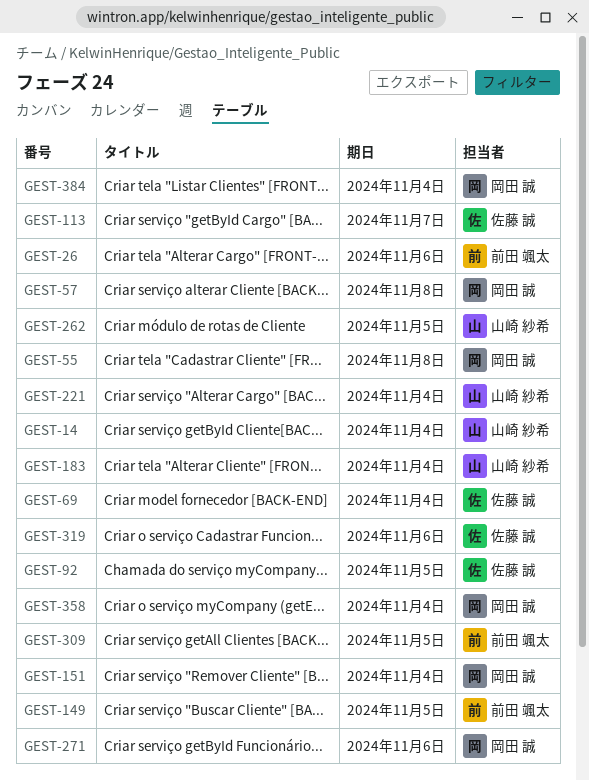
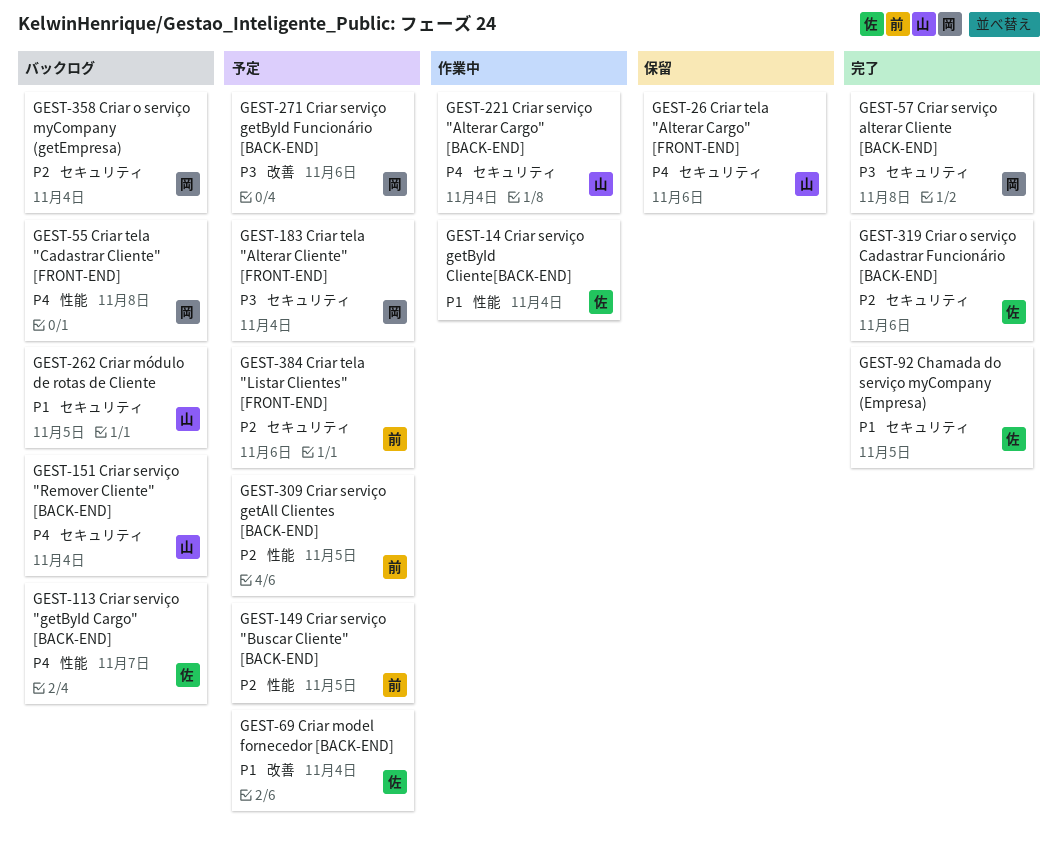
GEST-14, owner: 山崎 紗希 -> 佐藤 誠
GEST-26, owner: 前田 颯太 -> 山崎 紗希
GEST-151, owner: 岡田 誠 -> 山崎 紗希
GEST-183, owner: 山崎 紗希 -> 岡田 誠
GEST-384, owner: 岡田 誠 -> 前田 颯太
GEST-384, due: Nov 4 -> Nov 6

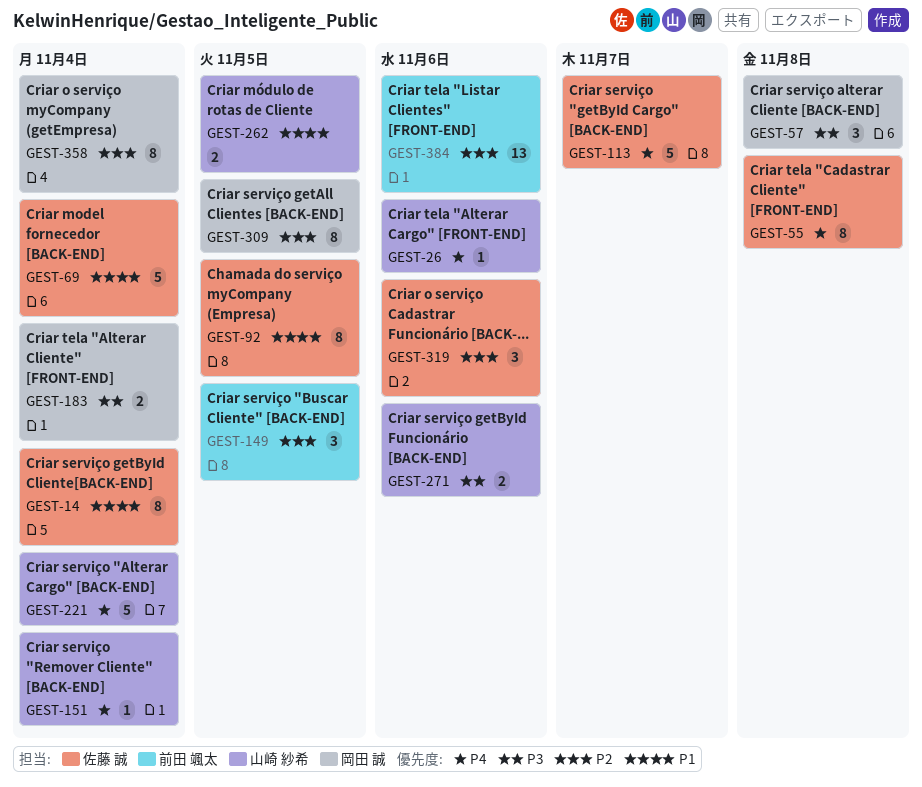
GEST-55, owner: 岡田 誠 -> 佐藤 誠
GEST-271, owner: 岡田 誠 -> 山崎 紗希
GEST-309, owner: 前田 颯太 -> 岡田 誠

